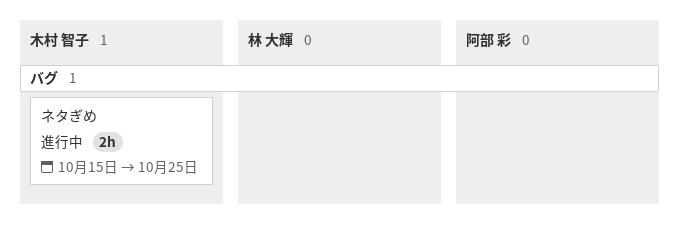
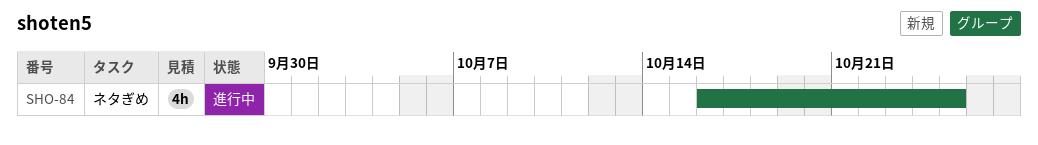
ネタぎめ, estimate: 2h -> 4h
ネタぎめ, start: Oct 15 -> Oct 16

